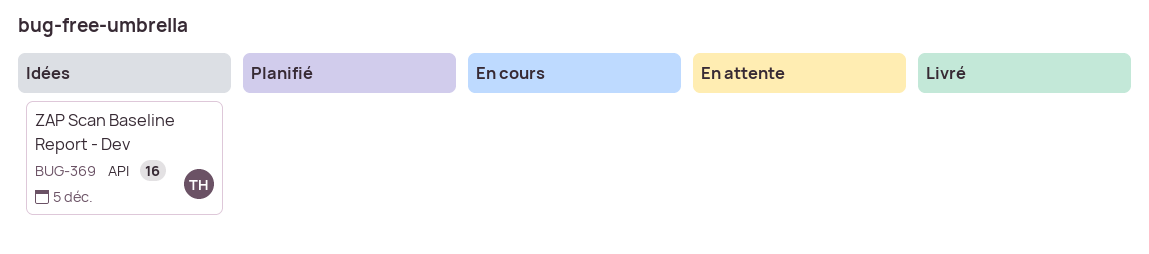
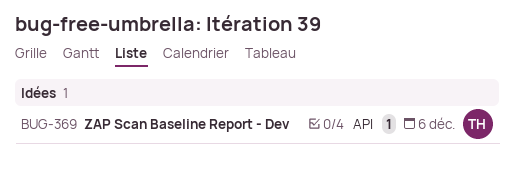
BUG-369, estimate: 16 -> 1
BUG-369, due: Dec 5 -> Dec 6

